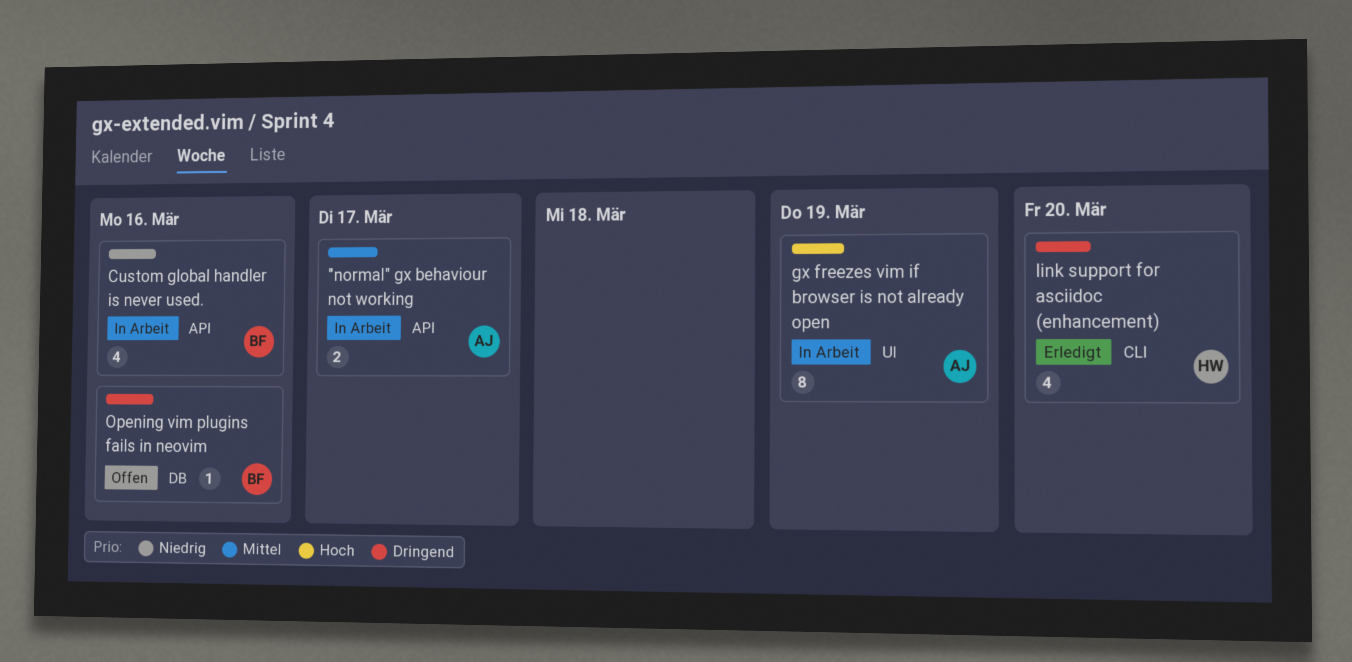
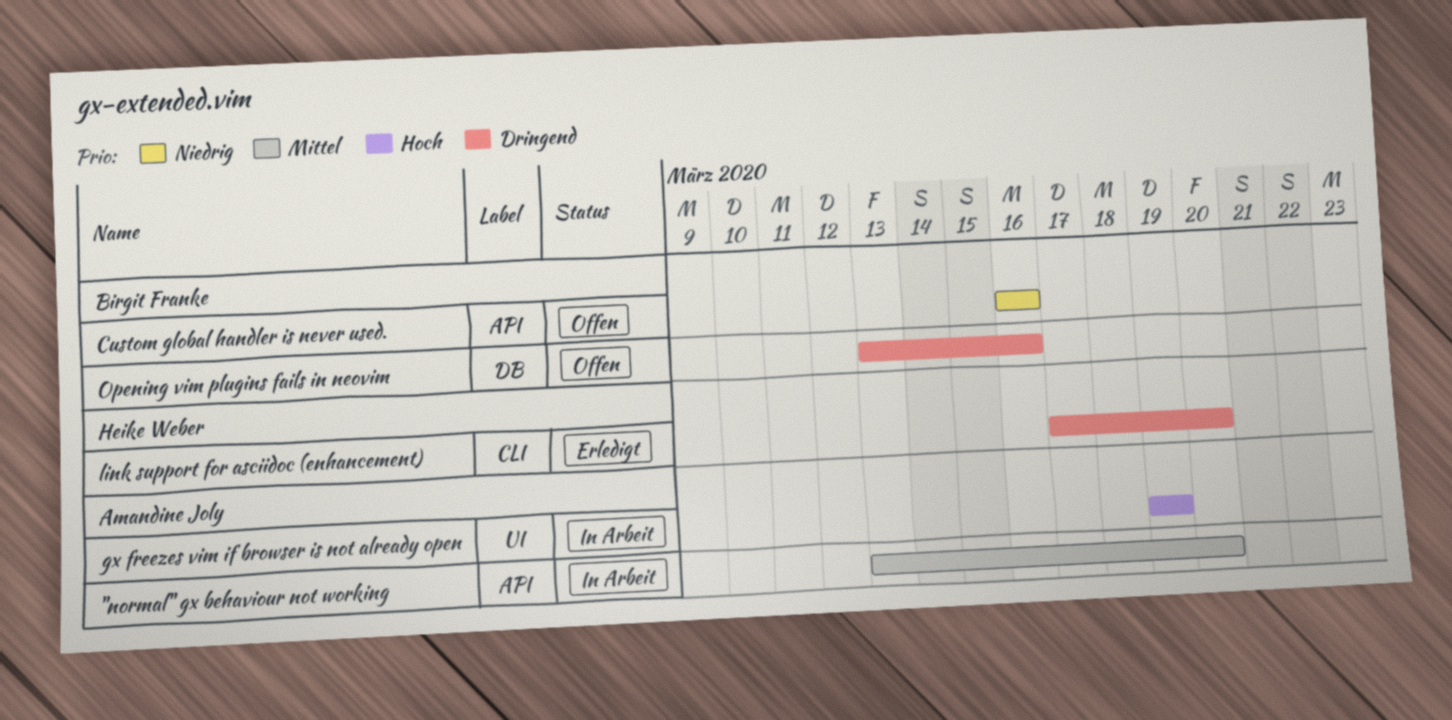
"normal" gx behaviour not working, due: Mar 17 -> Mar 20
Custom global handler is never used., status: In Arbeit -> Offen

